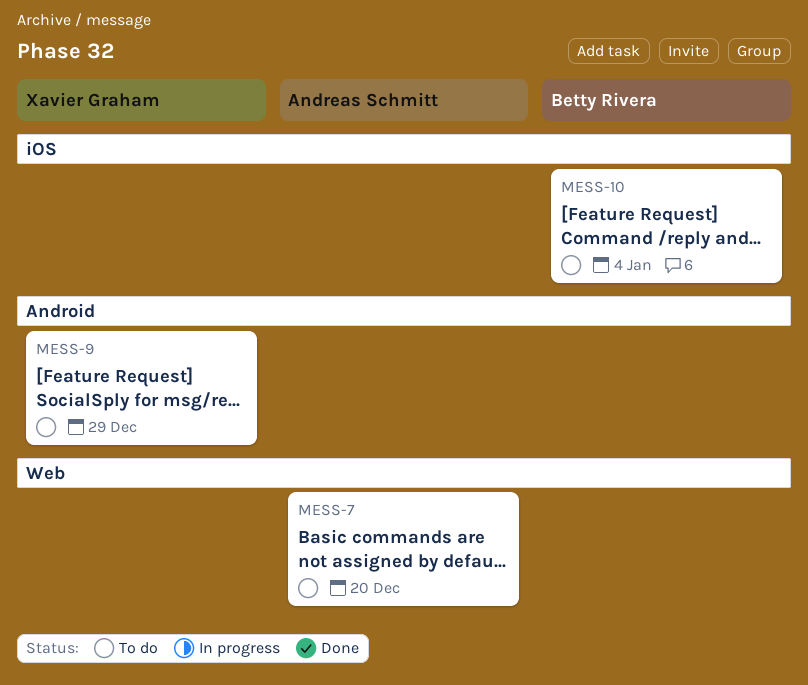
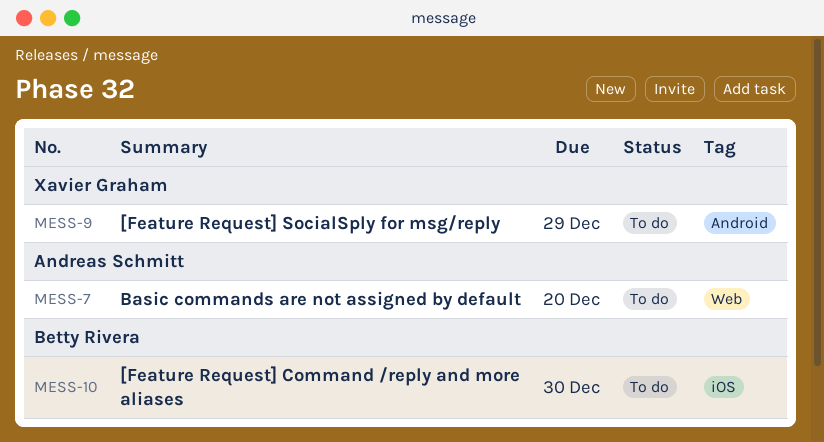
MESS-10, due: Jan 4 -> Dec 30

